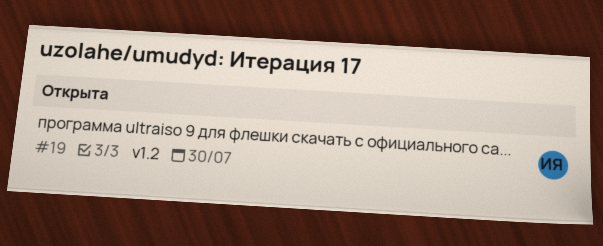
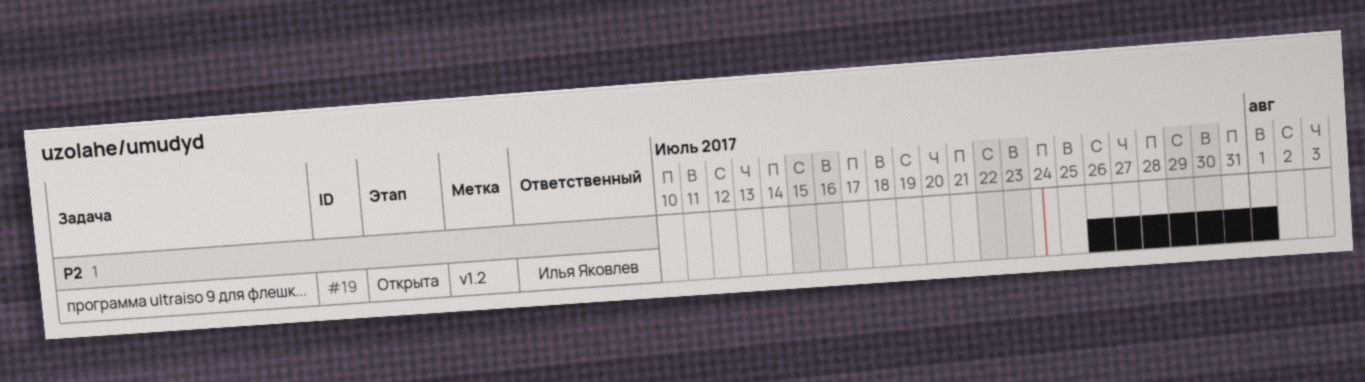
#19, due: Jul 30 -> Aug 1

